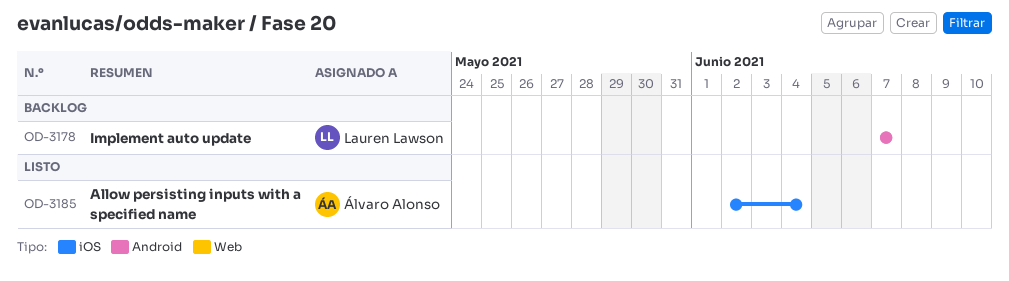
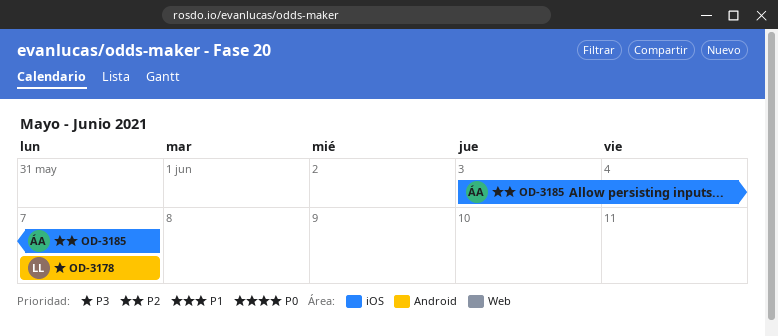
OD-3185, start: Jun 2 -> Jun 3
OD-3185, due: Jun 4 -> Jun 7

